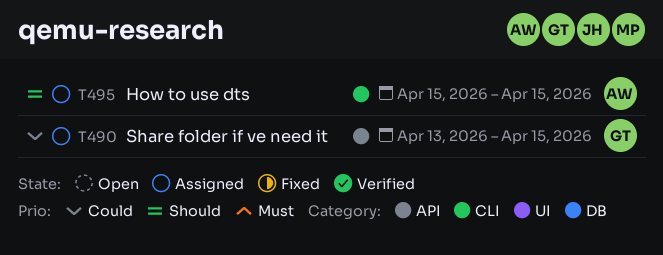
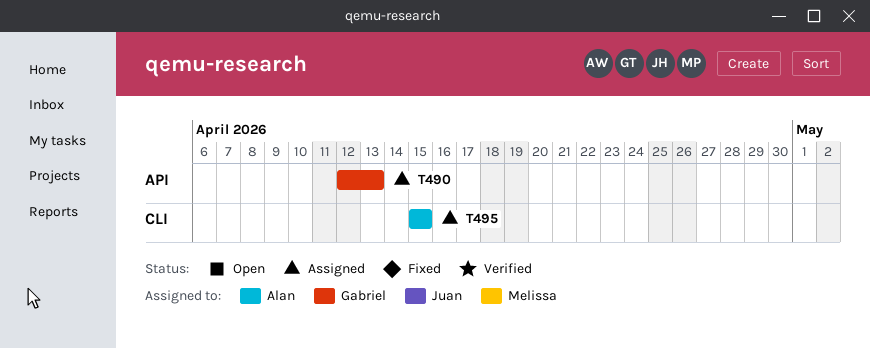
T490, start: Apr 13 -> Apr 12
T490, due: Apr 15 -> Apr 13

